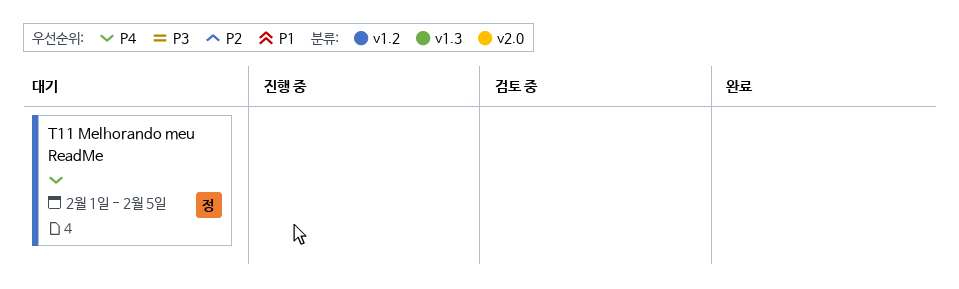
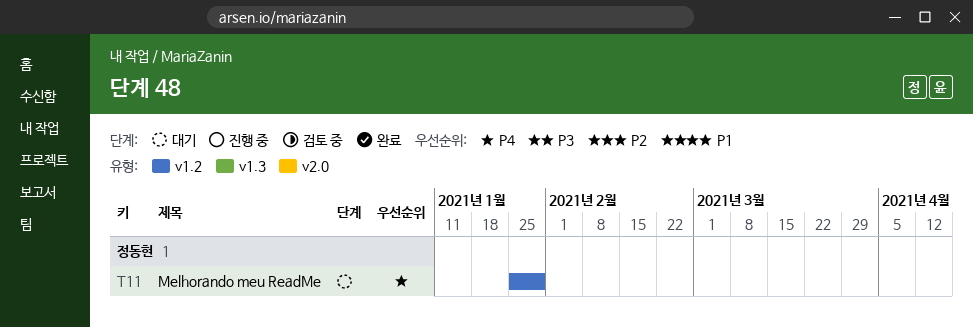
T11, start: Feb 1 -> Jan 25
T11, due: Feb 5 -> Jan 29

